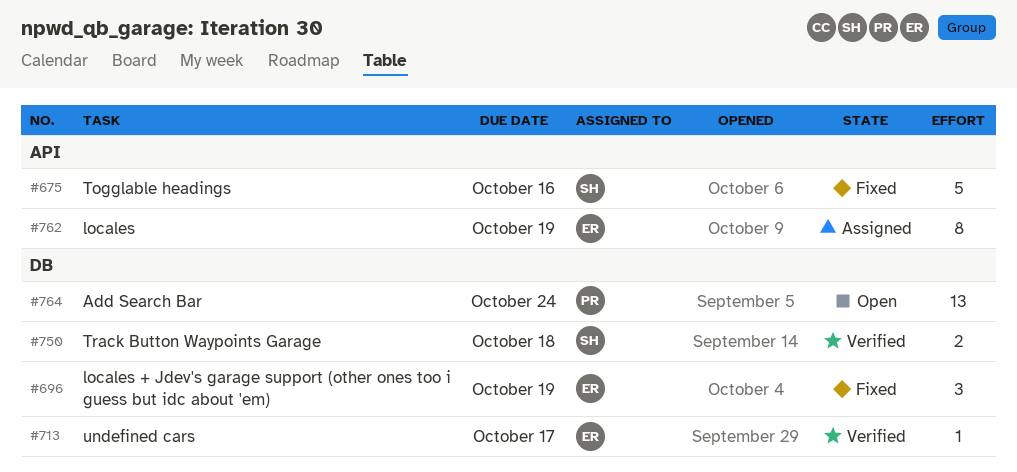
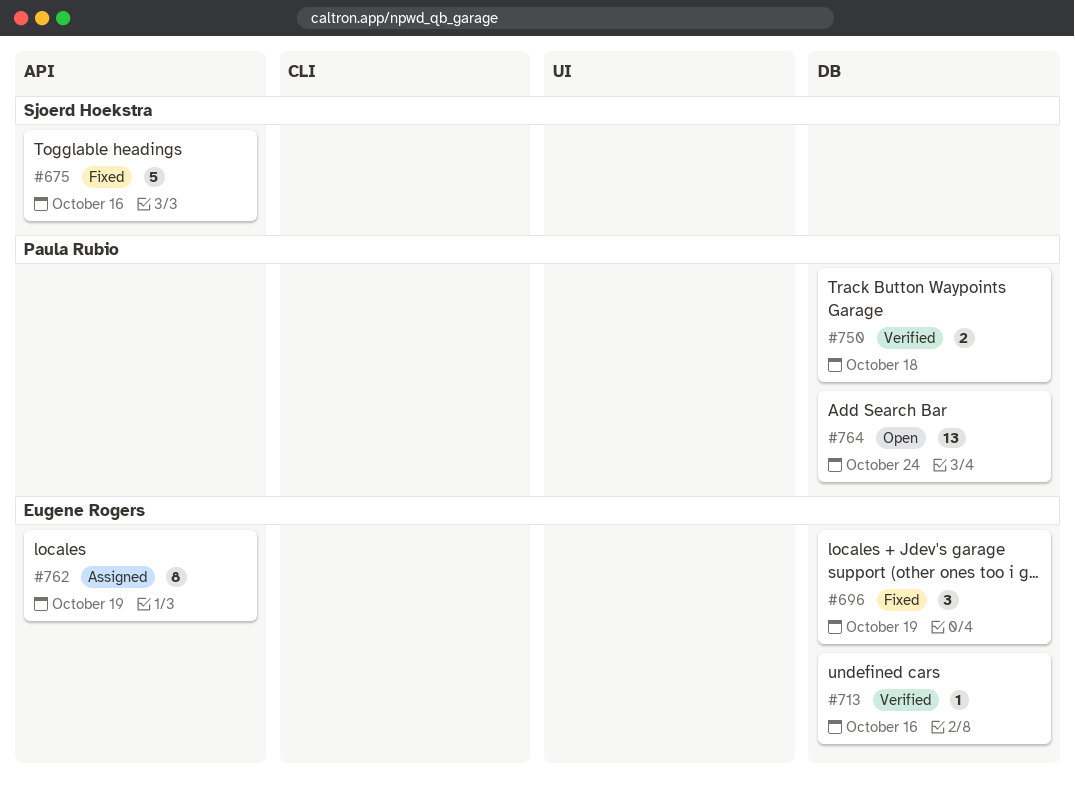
#713, due: Oct 17 -> Oct 16
#750, owner: Sjoerd Hoekstra -> Paula Rubio

